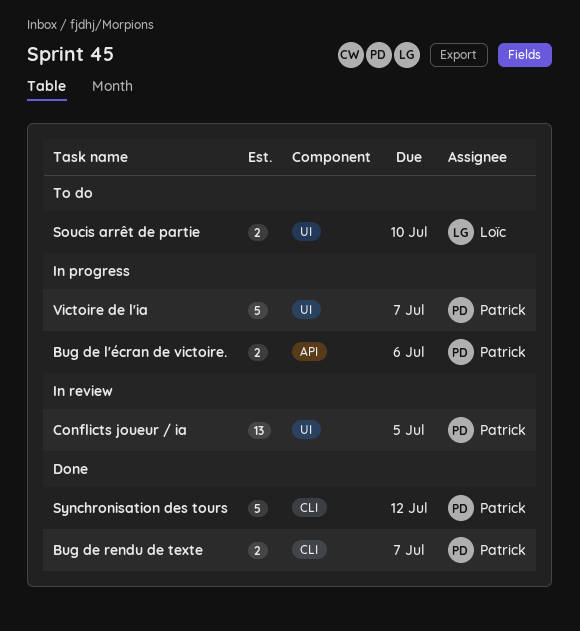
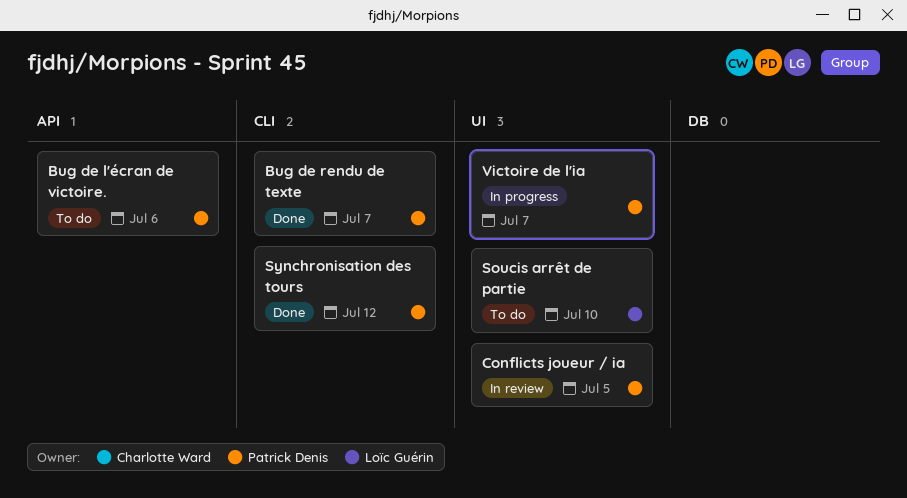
Bug de l'écran de victoire., status: In progress -> To do

